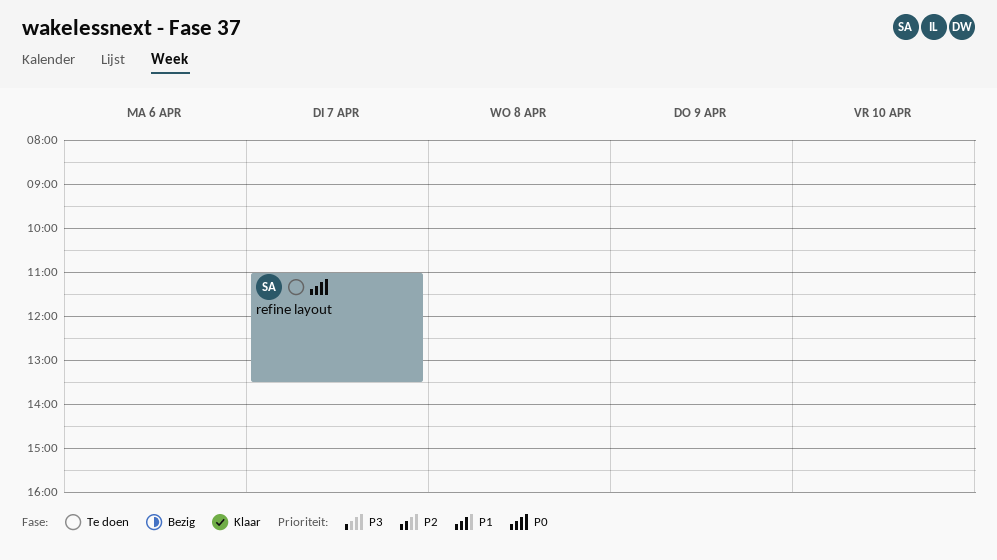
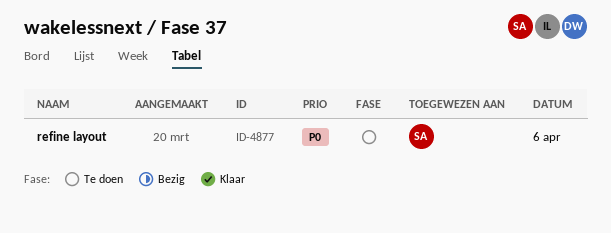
refine layout, day: Apr 7 -> Apr 6

